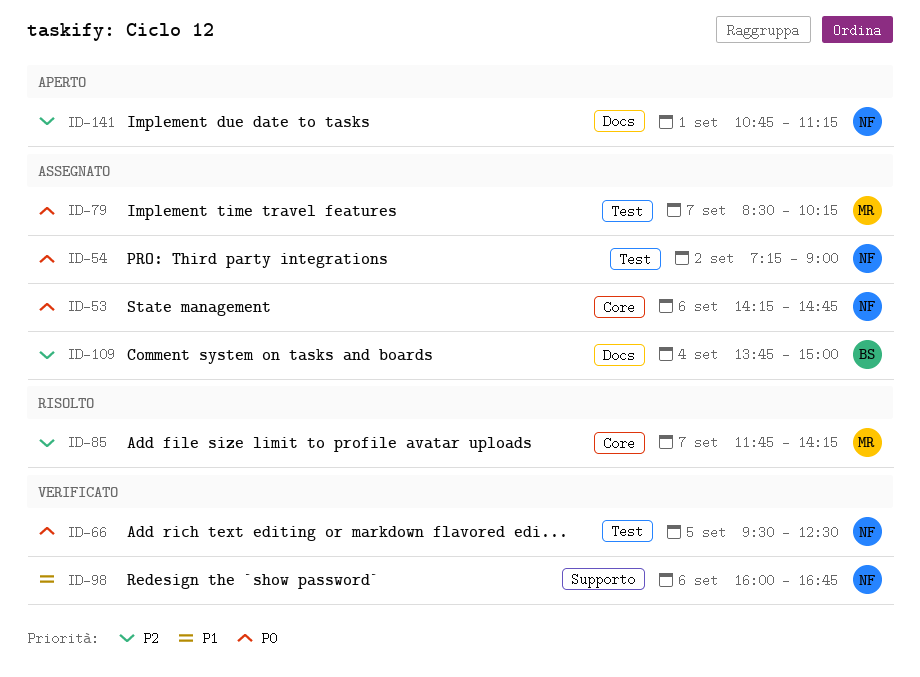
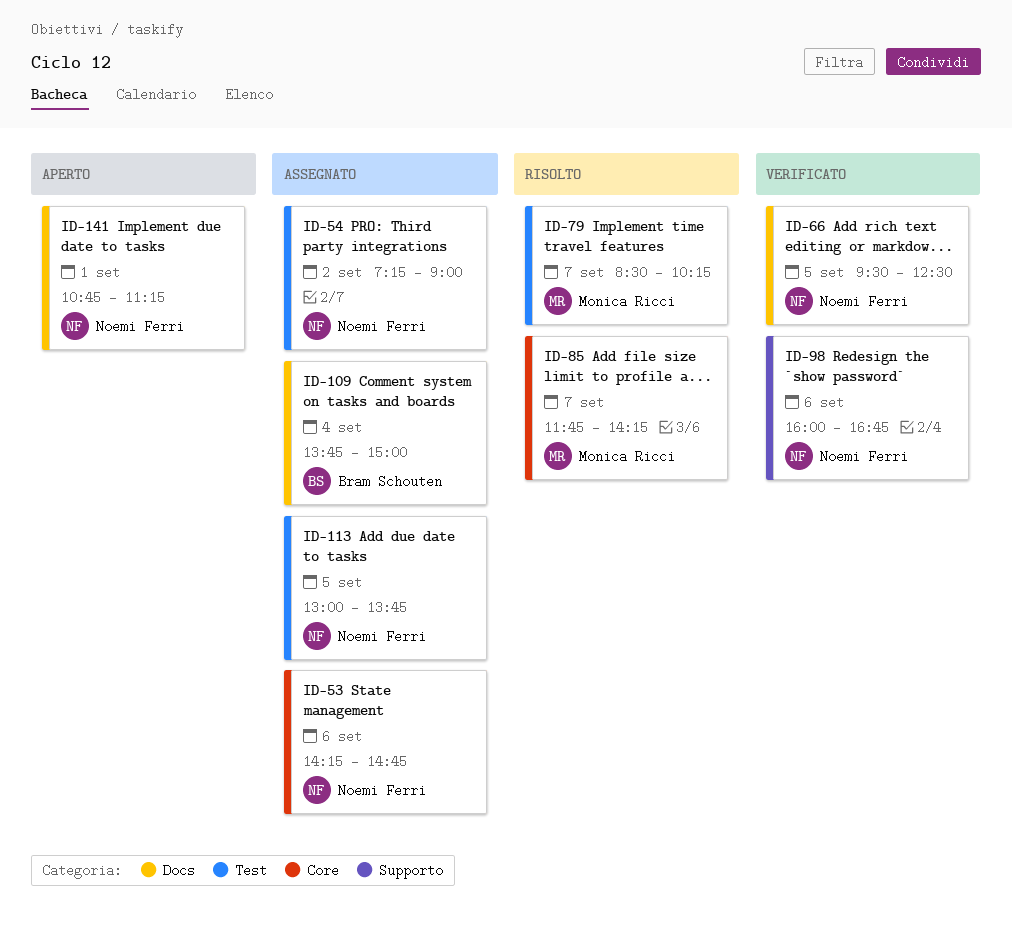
ID-66, label: Test -> Docs
ID-79, status: Assegnato -> Risolto
ID-113: none -> present

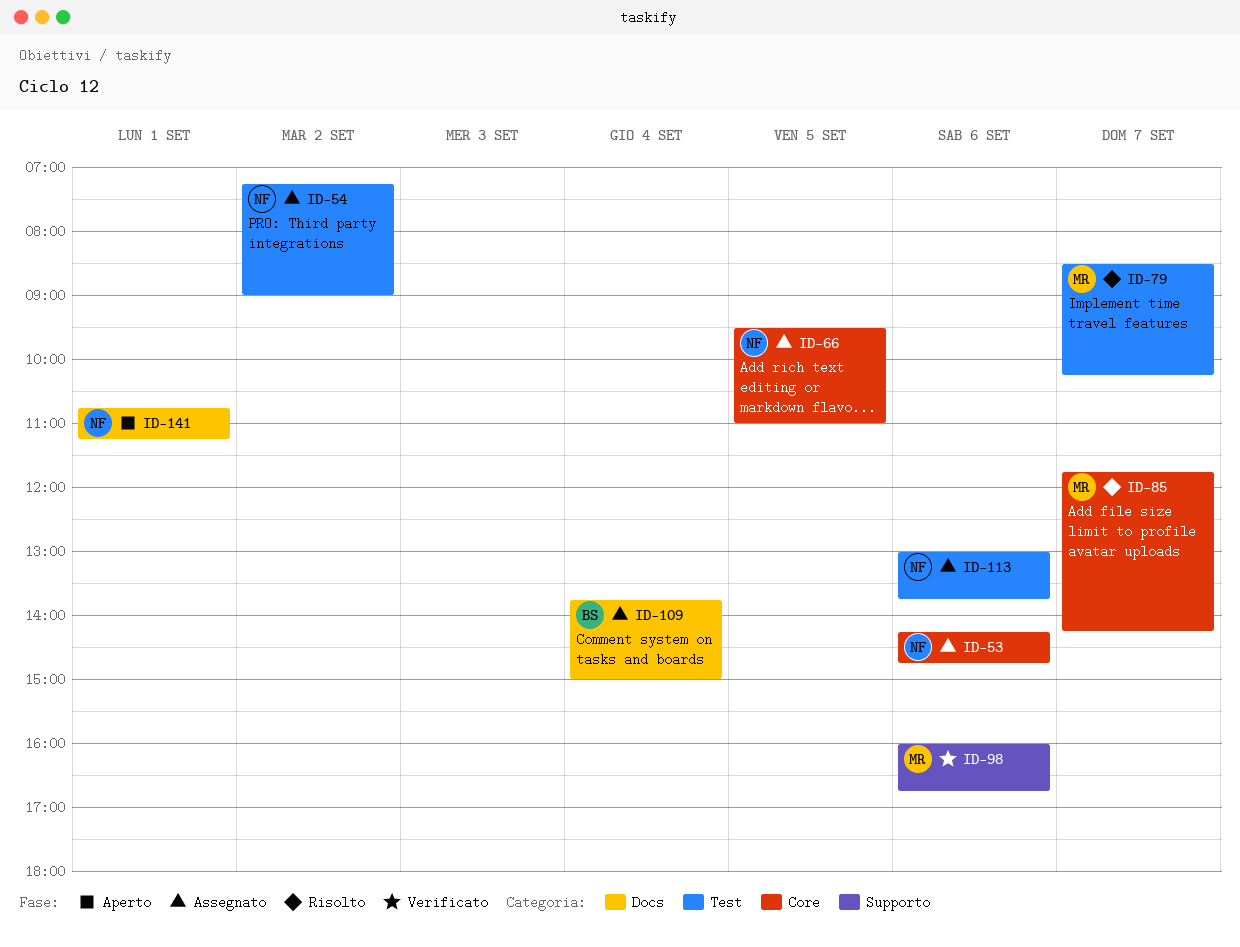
ID-66, status: Verificato -> Assegnato
ID-66, label: Docs -> Core
ID-66, ends: 12:30 -> 11:00
ID-98, owner: Noemi Ferri -> Monica Ricci
ID-113, day: Sep 5 -> Sep 6

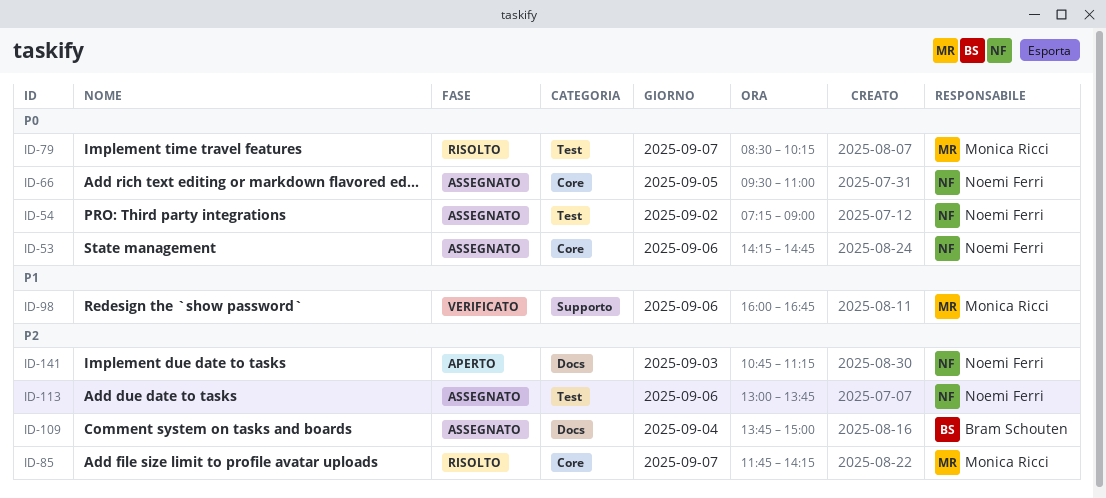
ID-141, day: Sep 1 -> Sep 3

